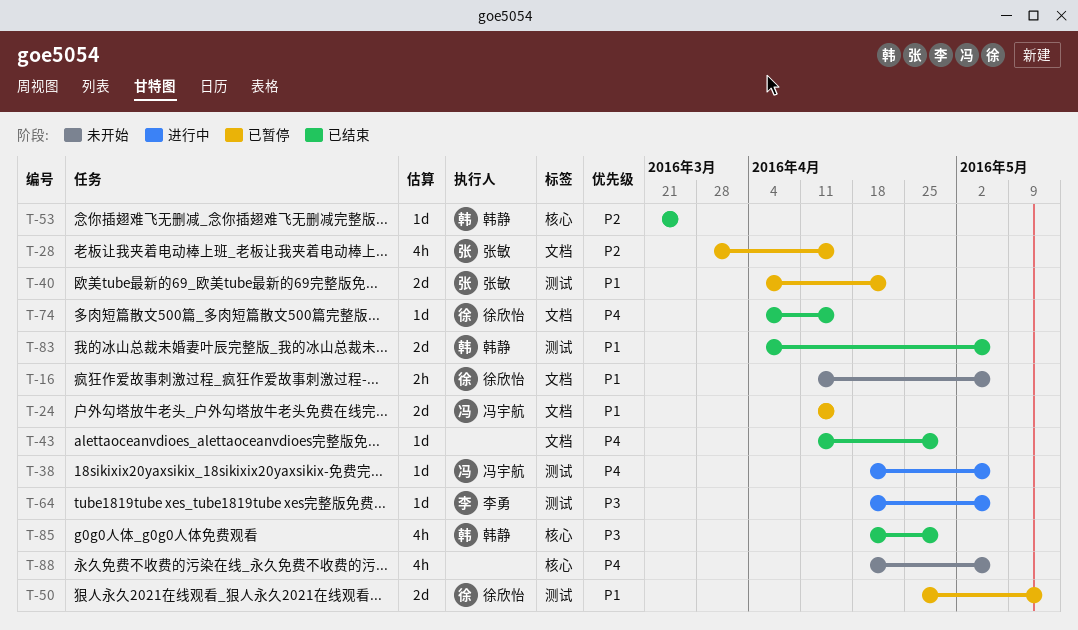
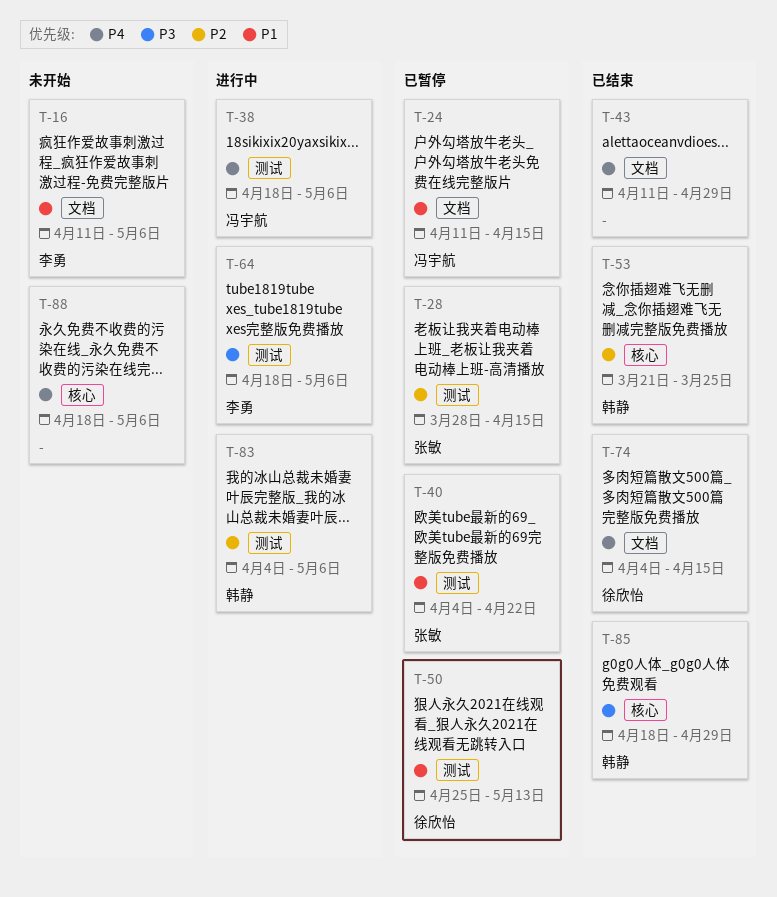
T-16, owner: 徐欣怡 -> 李勇
T-28, label: 文档 -> 测试
T-83, status: 已结束 -> 进行中
T-83, priority: P1 -> P2

